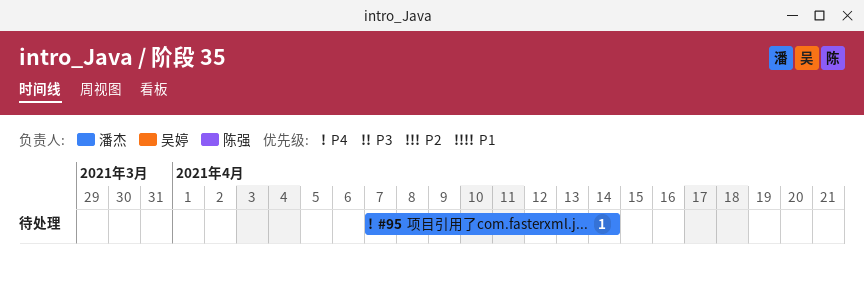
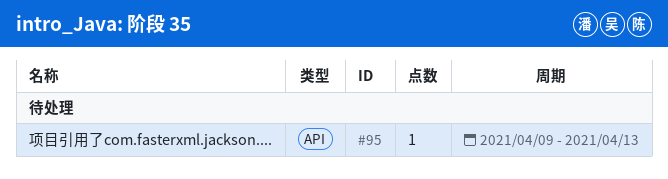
#95, start: Apr 7 -> Apr 9
#95, due: Apr 14 -> Apr 13

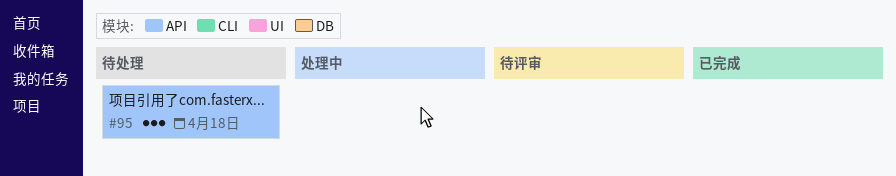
#95, estimate: 1 -> 3
#95, due: Apr 13 -> Apr 18

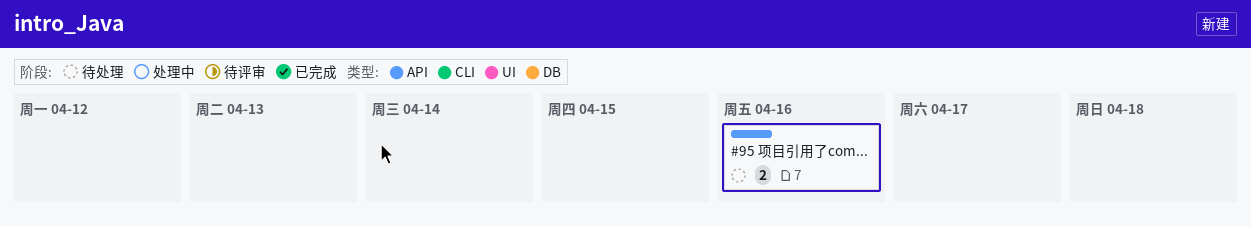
#95, estimate: 3 -> 2
#95, due: Apr 18 -> Apr 16

